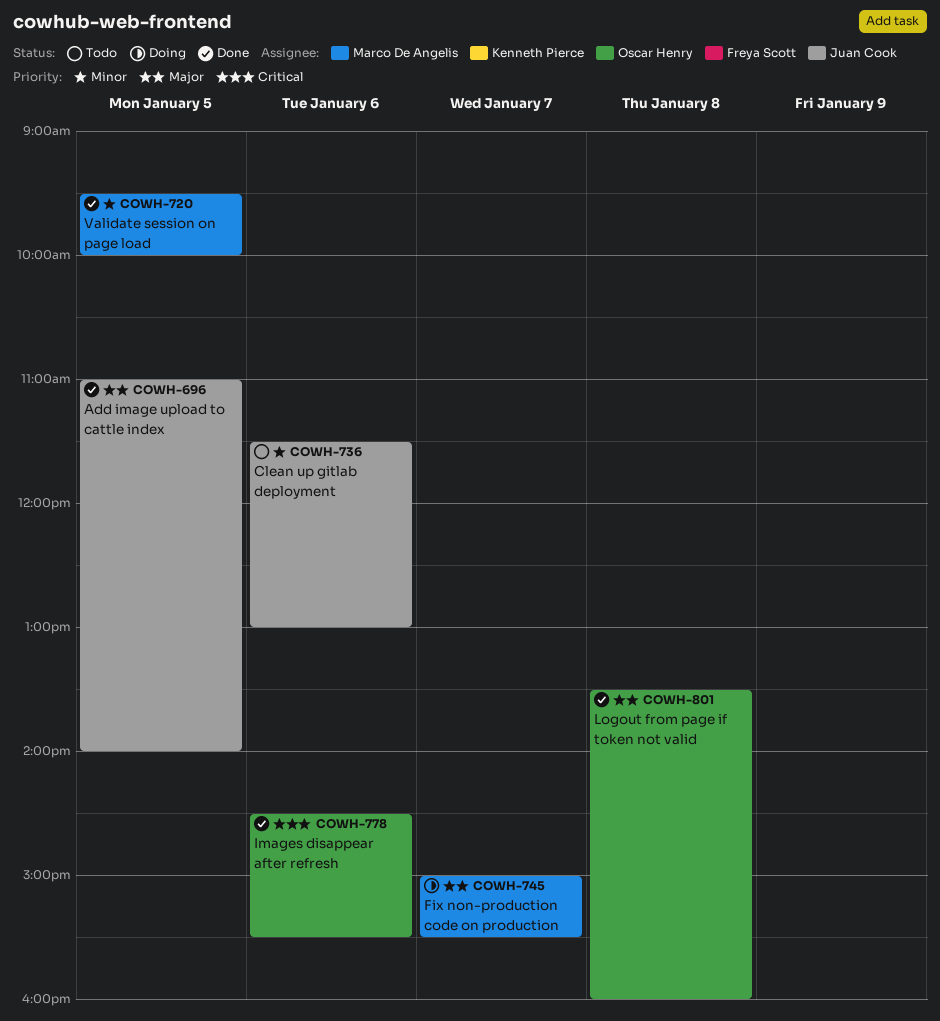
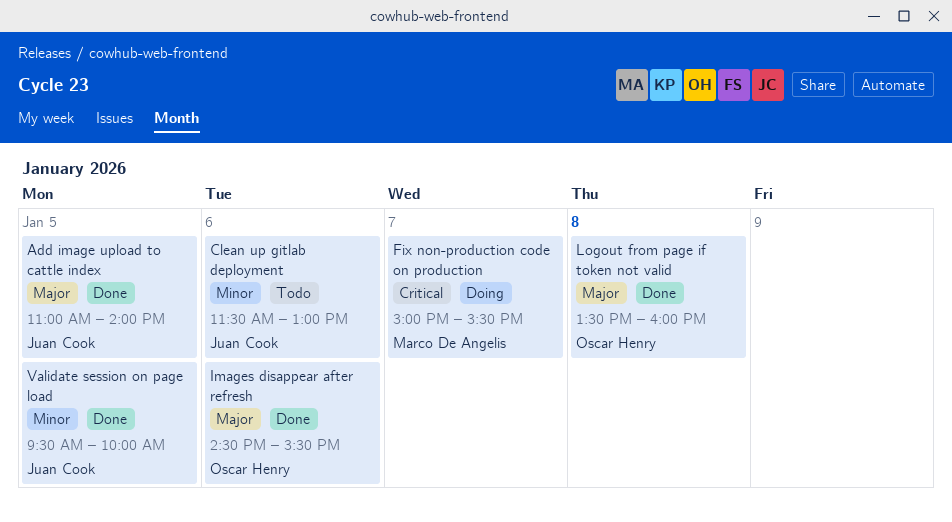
Fix non-production code on production, priority: Major -> Critical
Images disappear after refresh, priority: Critical -> Major
Validate session on page load, owner: Marco De Angelis -> Juan Cook

